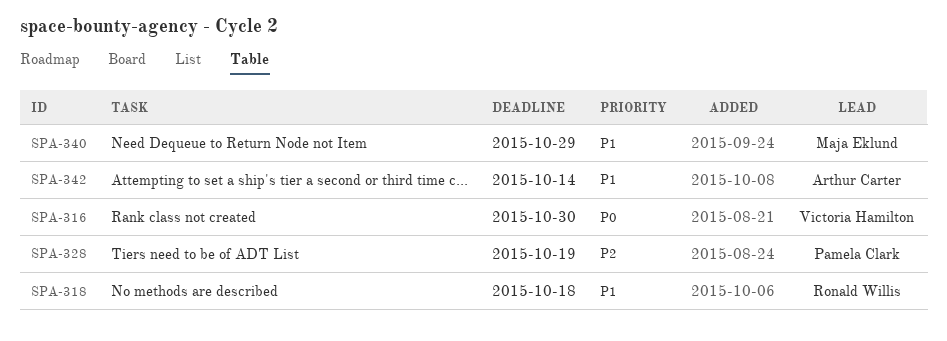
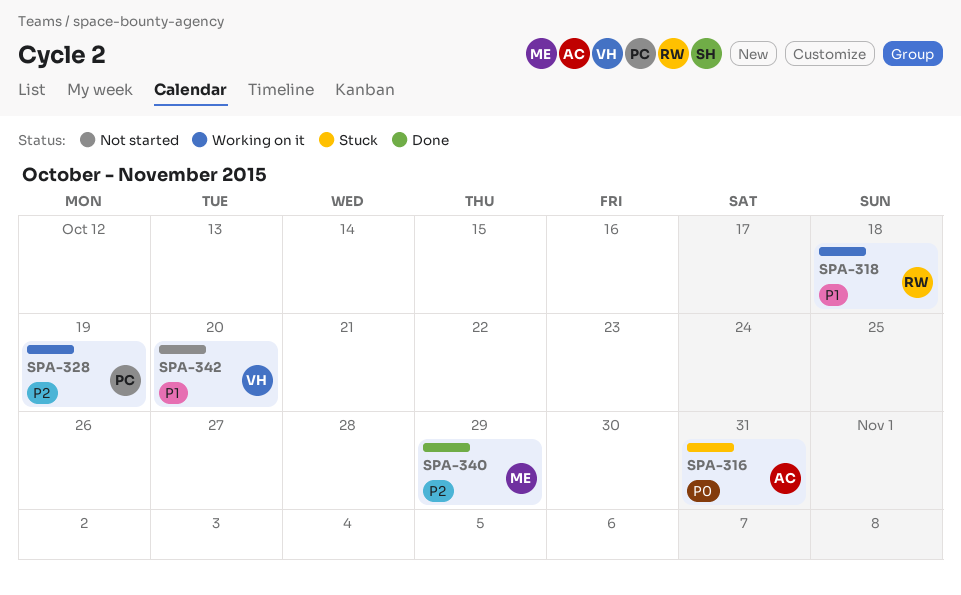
SPA-316, owner: Victoria Hamilton -> Arthur Carter
SPA-316, due: Oct 30 -> Oct 31
SPA-340, priority: P1 -> P2
SPA-342, owner: Arthur Carter -> Victoria Hamilton
SPA-342, due: Oct 14 -> Oct 20

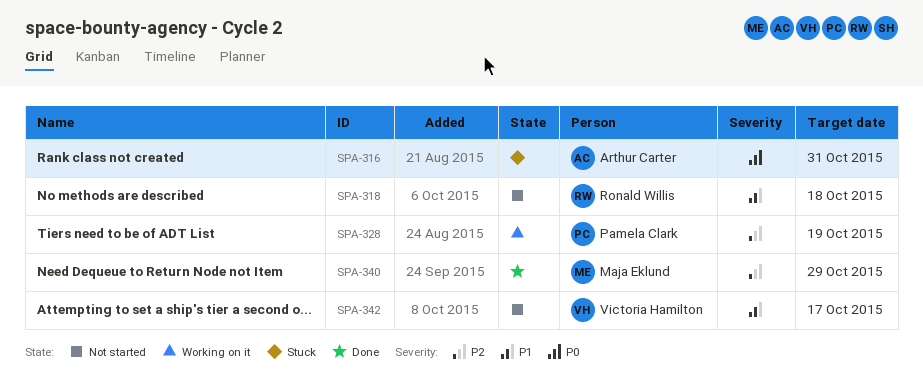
SPA-318, status: Working on it -> Not started
SPA-342, due: Oct 20 -> Oct 17

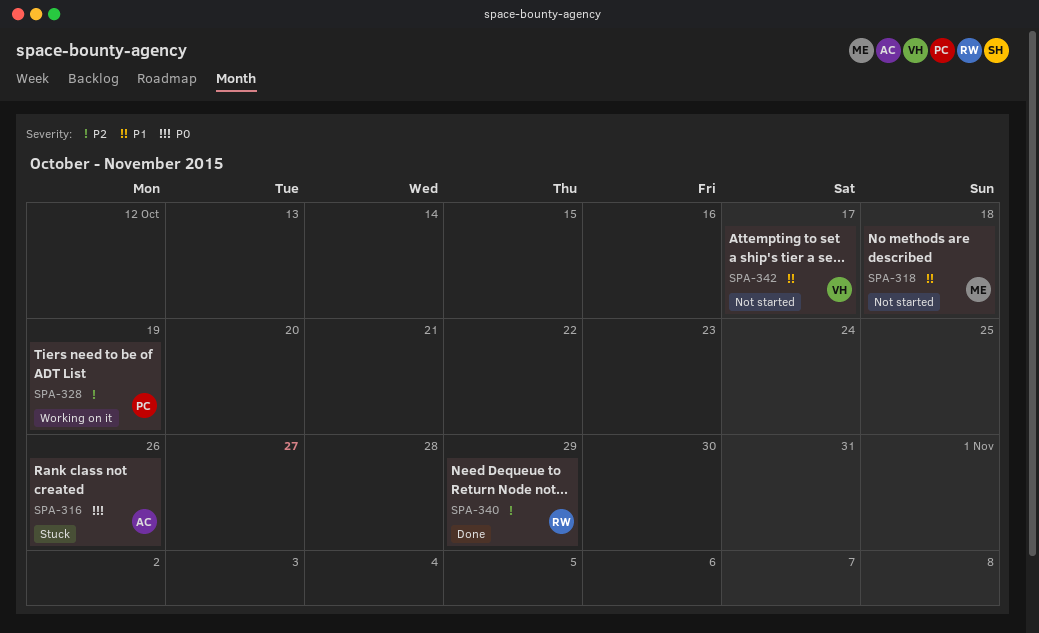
SPA-316, due: Oct 31 -> Oct 26
SPA-318, owner: Ronald Willis -> Maja Eklund
SPA-340, owner: Maja Eklund -> Ronald Willis

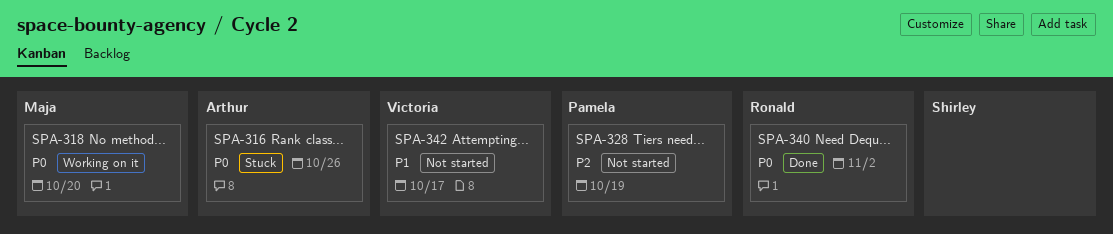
SPA-318, status: Not started -> Working on it
SPA-318, priority: P1 -> P0
SPA-318, due: Oct 18 -> Oct 20
SPA-328, status: Working on it -> Not started
SPA-340, priority: P2 -> P0
SPA-340, due: Oct 29 -> Nov 2

